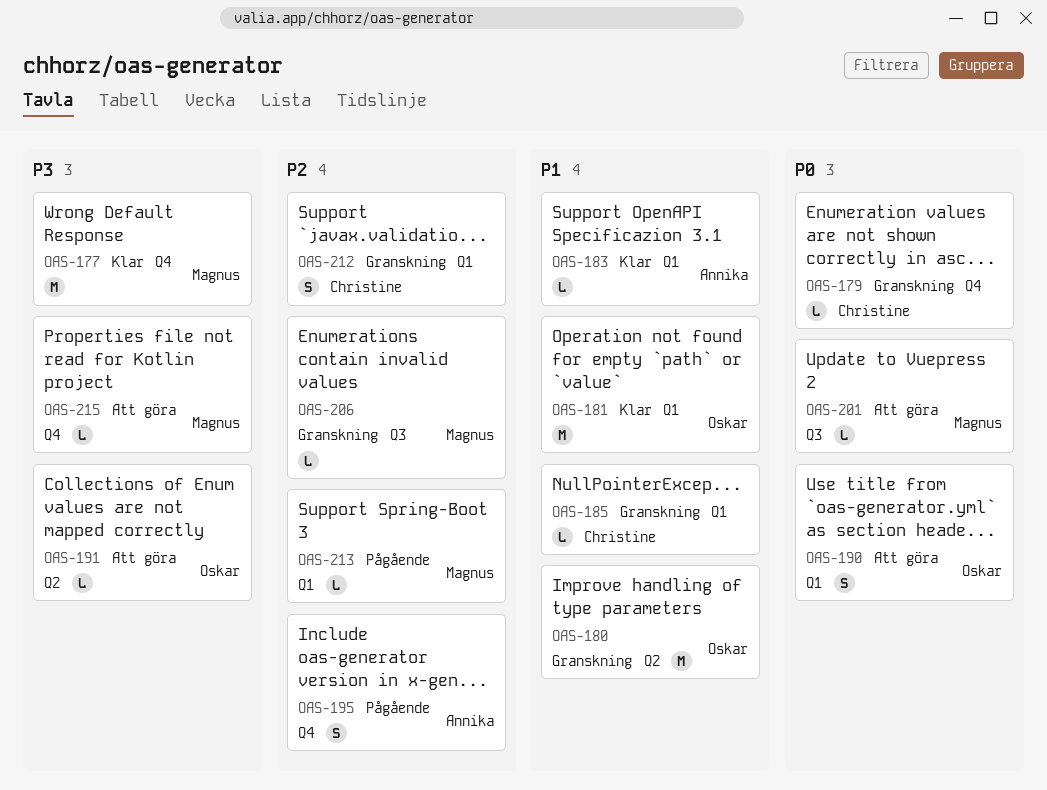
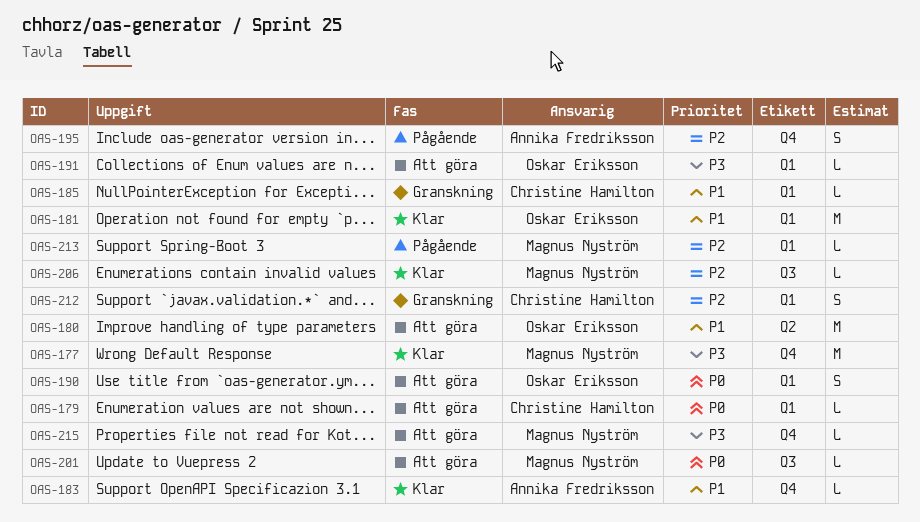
OAS-179, status: Granskning -> Att göra
OAS-179, label: Q4 -> Q1
OAS-180, status: Granskning -> Att göra
OAS-183, label: Q1 -> Q4
OAS-191, label: Q2 -> Q1
OAS-206, status: Granskning -> Klar

